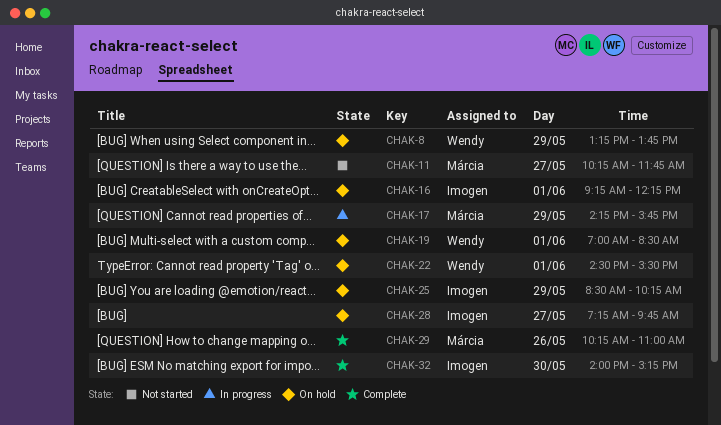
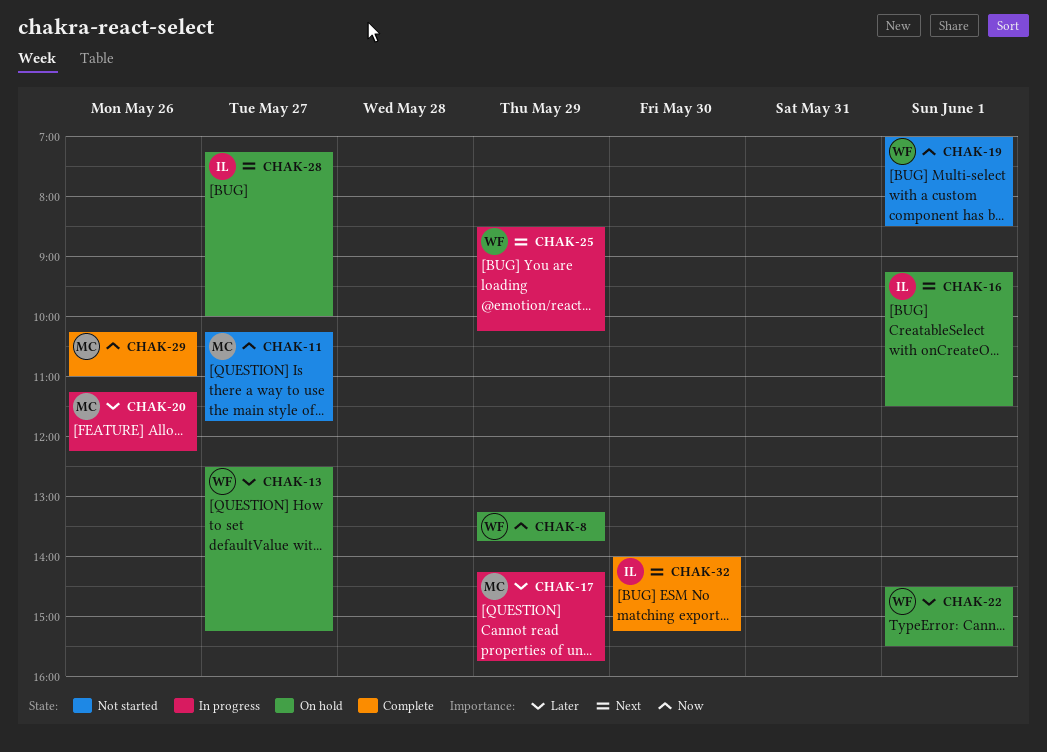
CHAK-13: none -> present
CHAK-16, ends: 12:15 -> 11:30
CHAK-19, status: On hold -> Not started
CHAK-20: none -> present
CHAK-25, status: On hold -> In progress
CHAK-25, owner: Imogen -> Wendy
CHAK-28, ends: 09:45 -> 10:00

